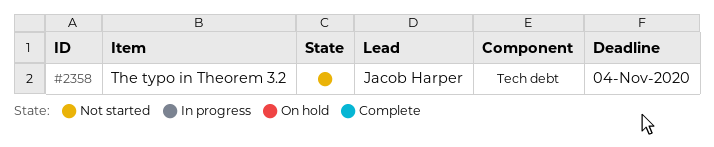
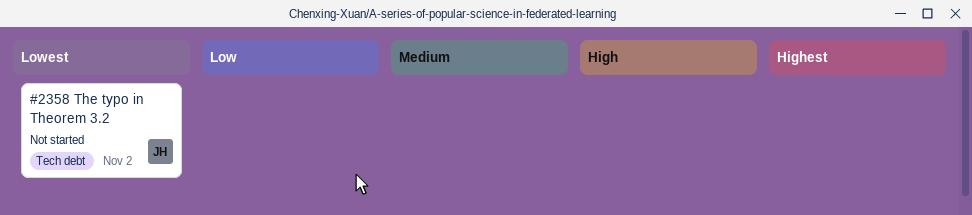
#2358, due: Nov 4 -> Nov 2

